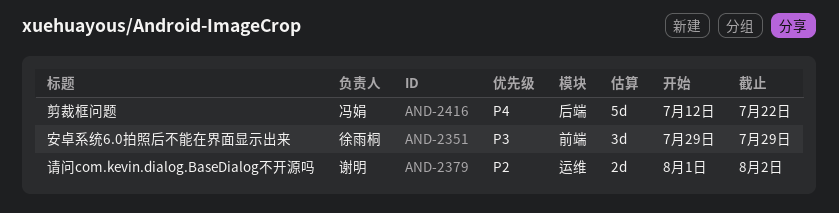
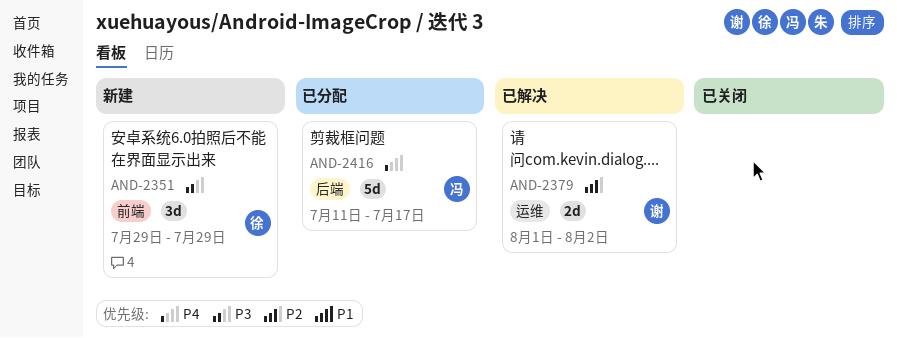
AND-2416, start: Jul 12 -> Jul 11
AND-2416, due: Jul 22 -> Jul 17

